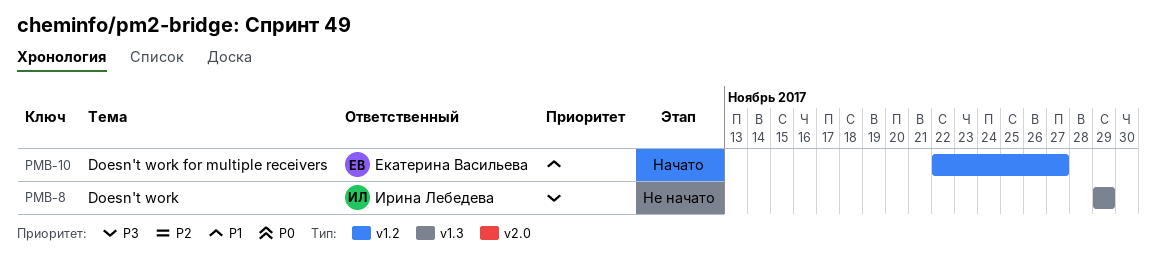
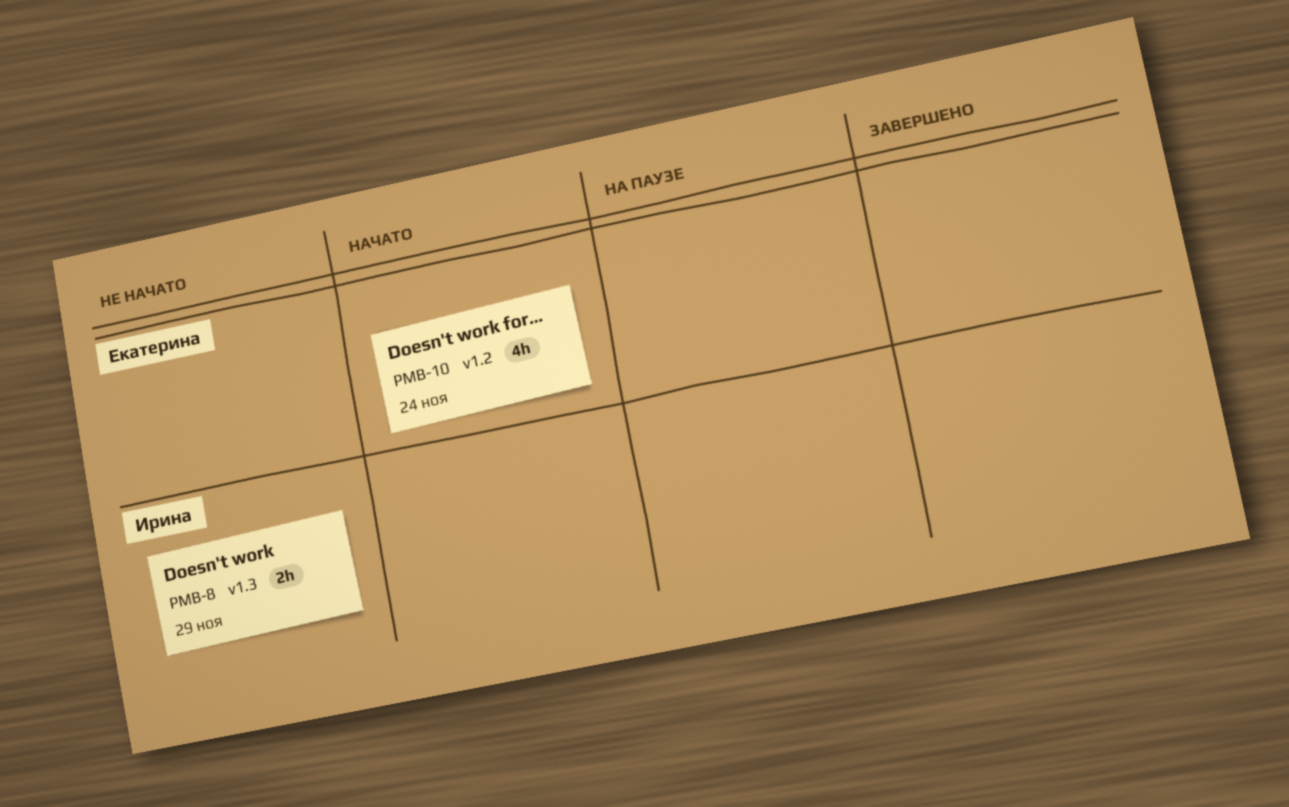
PMB-10, due: Nov 27 -> Nov 24

